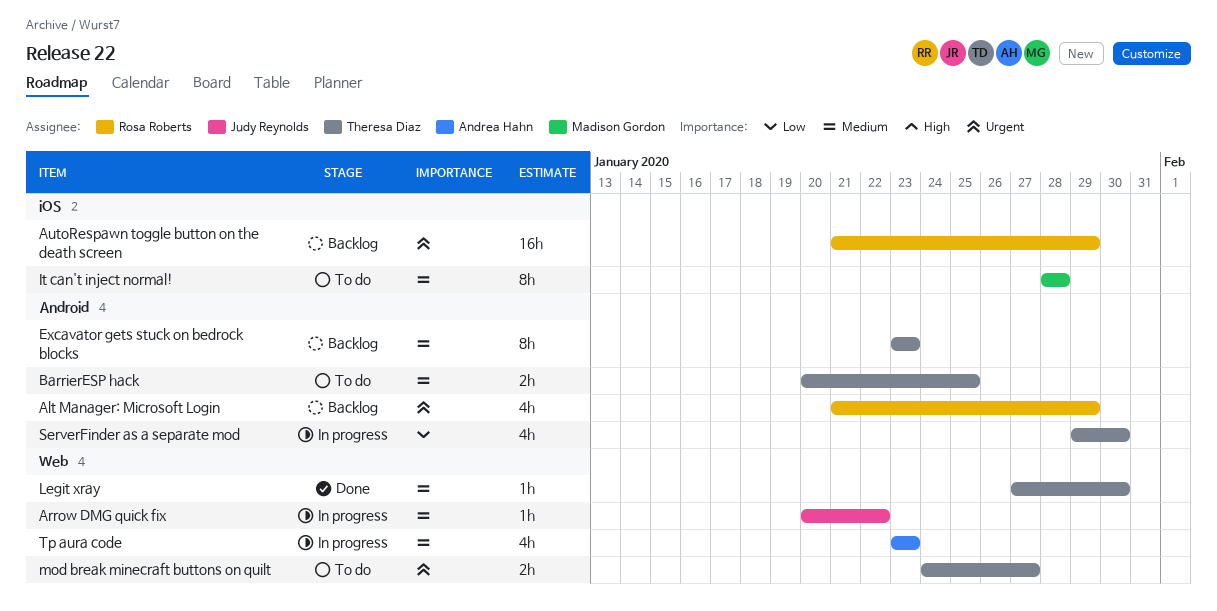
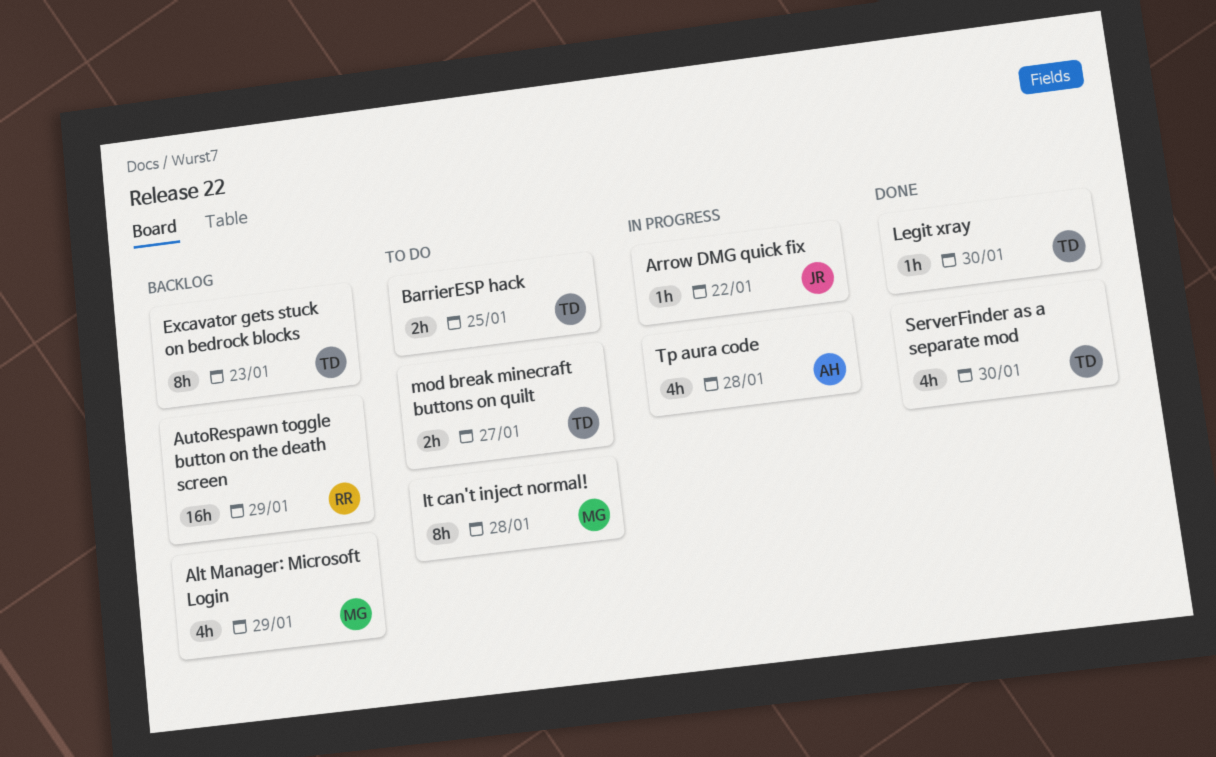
Alt Manager: Microsoft Login, owner: Rosa Roberts -> Madison Gordon
ServerFinder as a separate mod, status: In progress -> Done
Tp aura code, due: Jan 23 -> Jan 28

